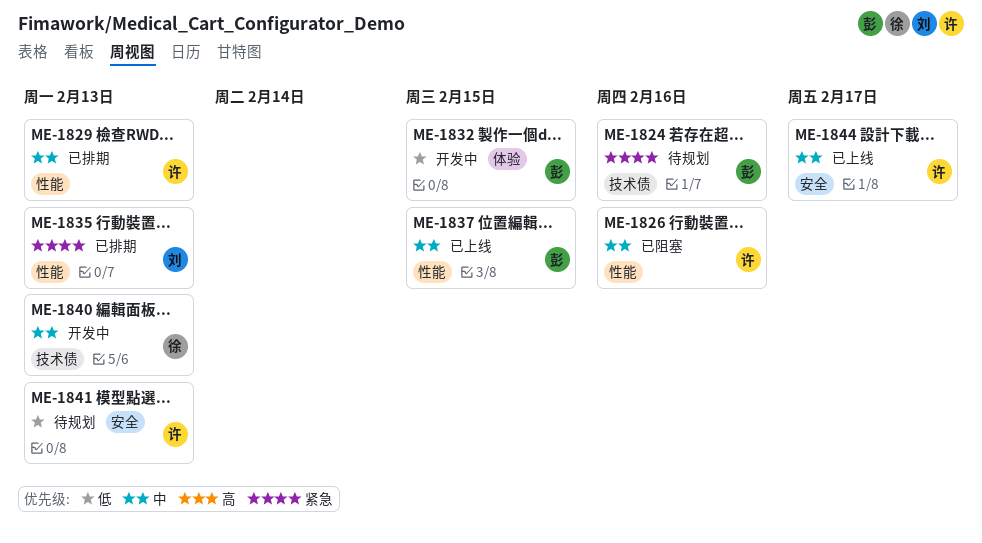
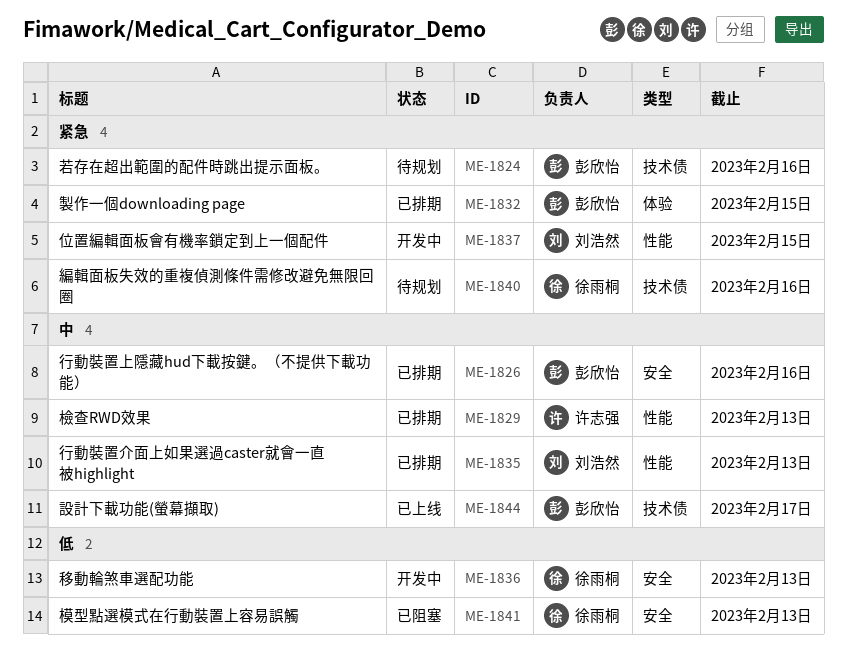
ME-1826, status: 已阻塞 -> 已排期
ME-1826, owner: 许志强 -> 彭欣怡
ME-1826, label: 性能 -> 安全
ME-1832, status: 开发中 -> 已排期
ME-1832, priority: 低 -> 紧急
ME-1835, priority: 紧急 -> 中
ME-1836: none -> present
ME-1837, status: 已上线 -> 开发中
ME-1837, owner: 彭欣怡 -> 刘浩然
ME-1837, priority: 中 -> 紧急
ME-1840, status: 开发中 -> 待规划
ME-1840, priority: 中 -> 紧急
ME-1840, due: Feb 13 -> Feb 16
ME-1841, status: 待规划 -> 已阻塞
ME-1841, owner: 许志强 -> 徐雨桐
ME-1844, owner: 许志强 -> 彭欣怡
ME-1844, label: 安全 -> 技术债

